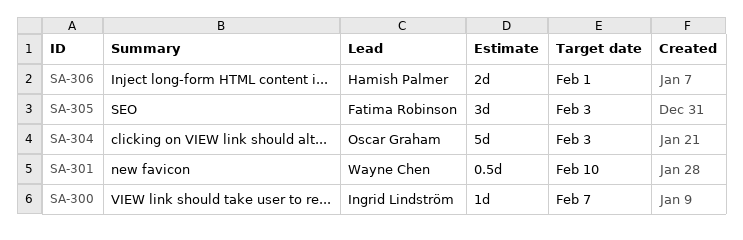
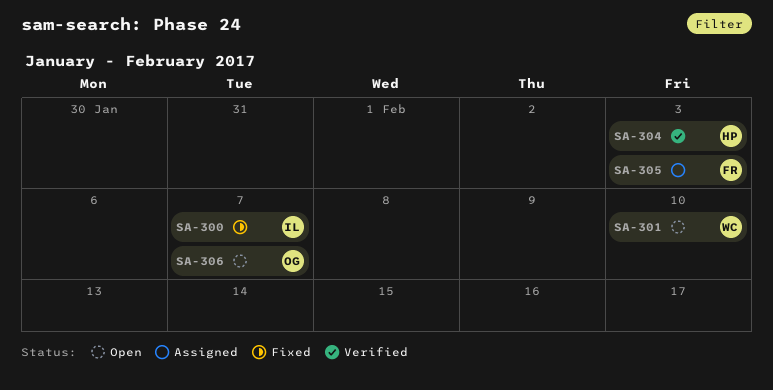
SA-304, owner: Oscar Graham -> Hamish Palmer
SA-306, owner: Hamish Palmer -> Oscar Graham
SA-306, due: Feb 1 -> Feb 7

